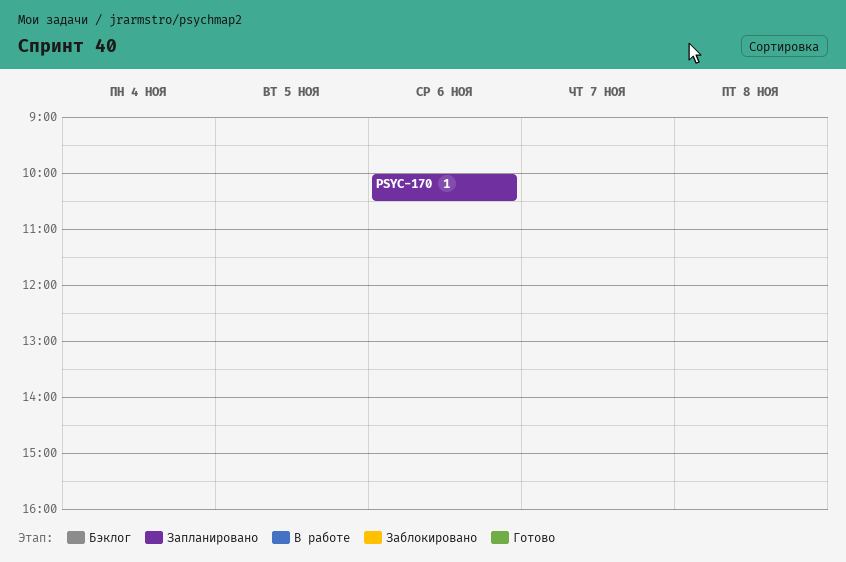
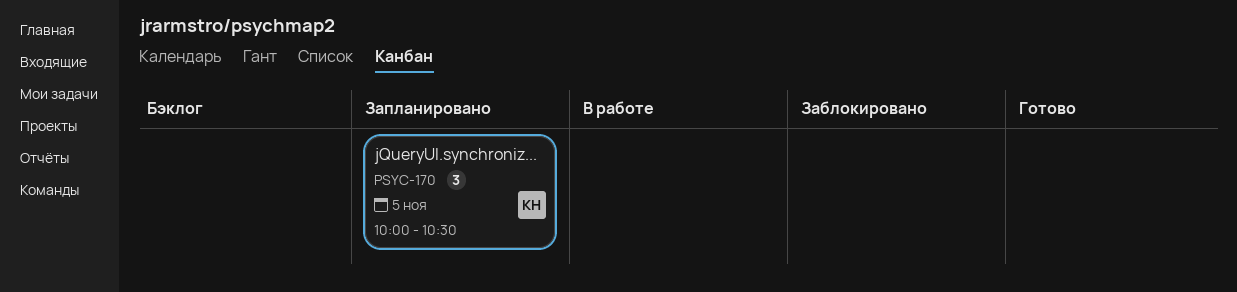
PSYC-170, estimate: 1 -> 3
PSYC-170, day: Nov 6 -> Nov 5

